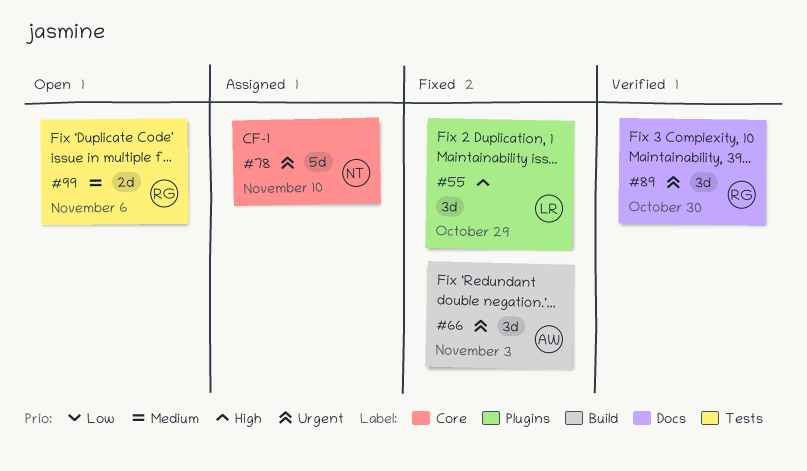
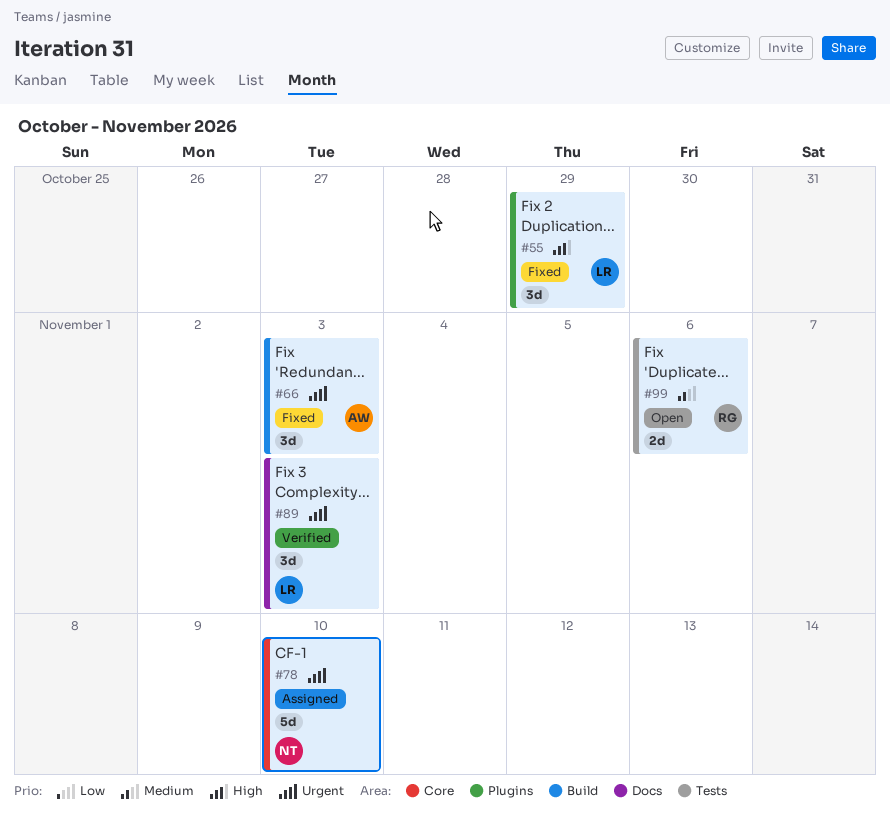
#89, owner: RG -> LR
#89, due: Oct 30 -> Nov 3

